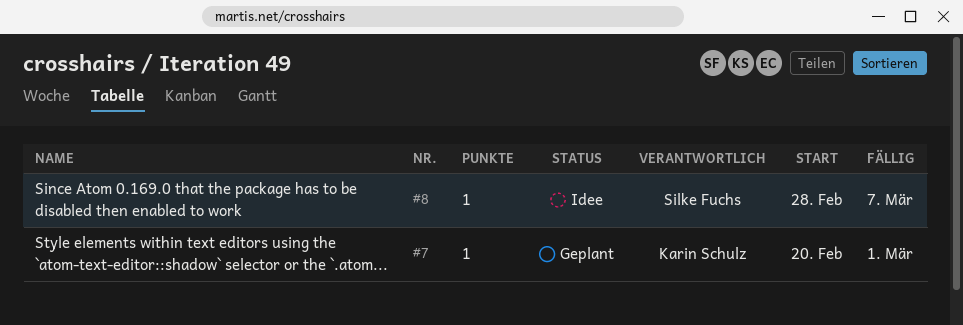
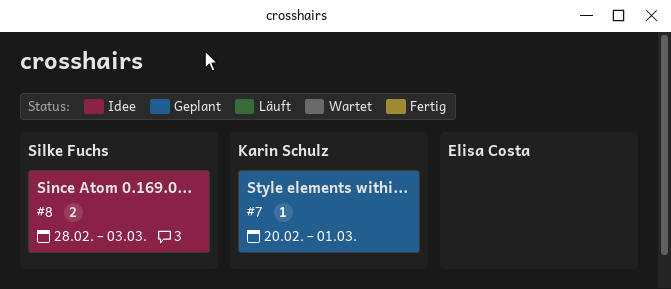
#8, estimate: 1 -> 2
#8, due: Mar 7 -> Mar 3

